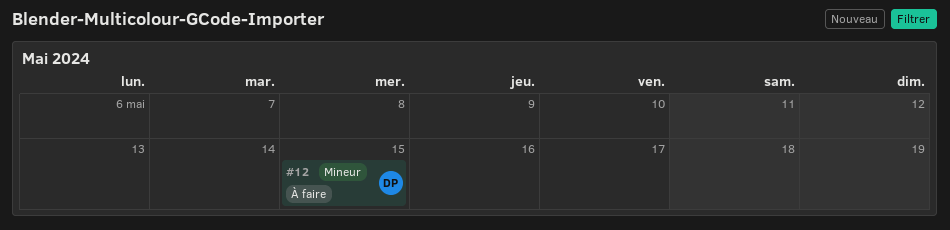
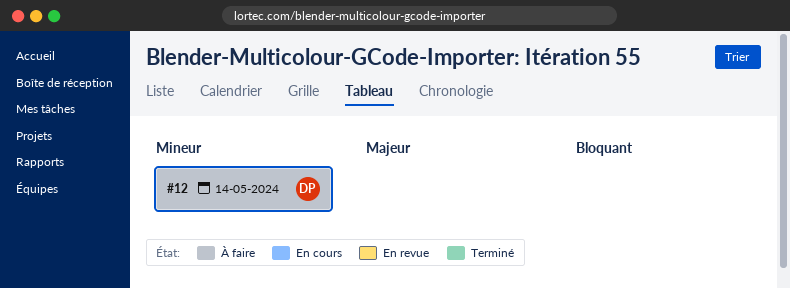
#12, due: May 15 -> May 14

